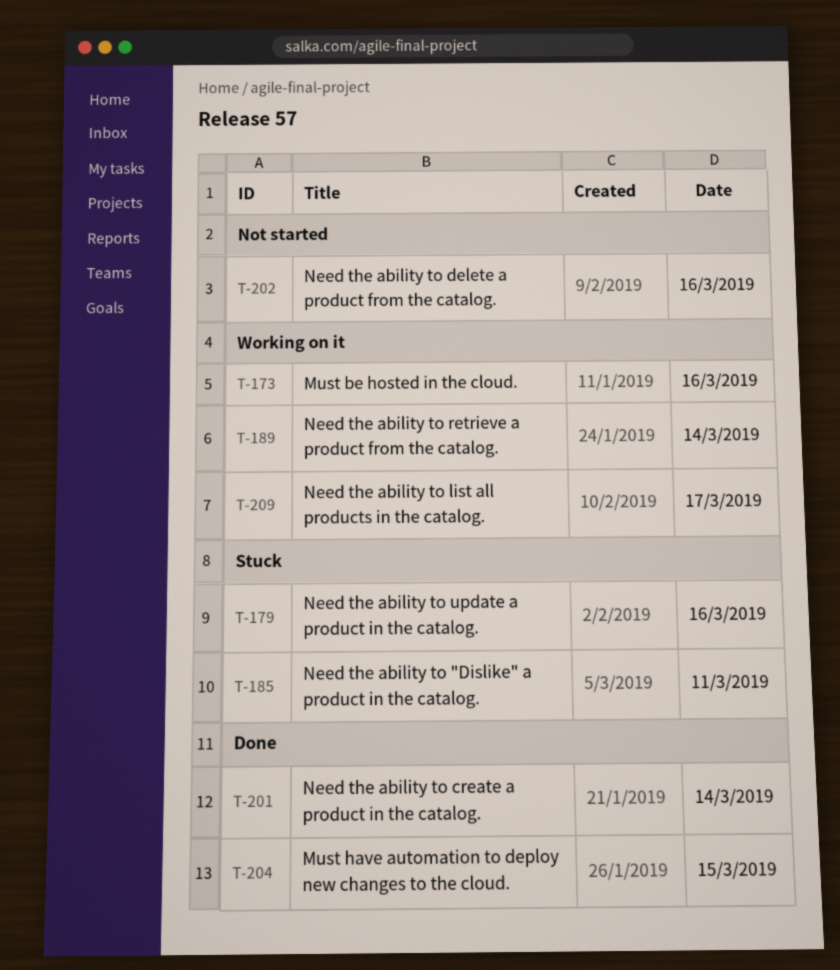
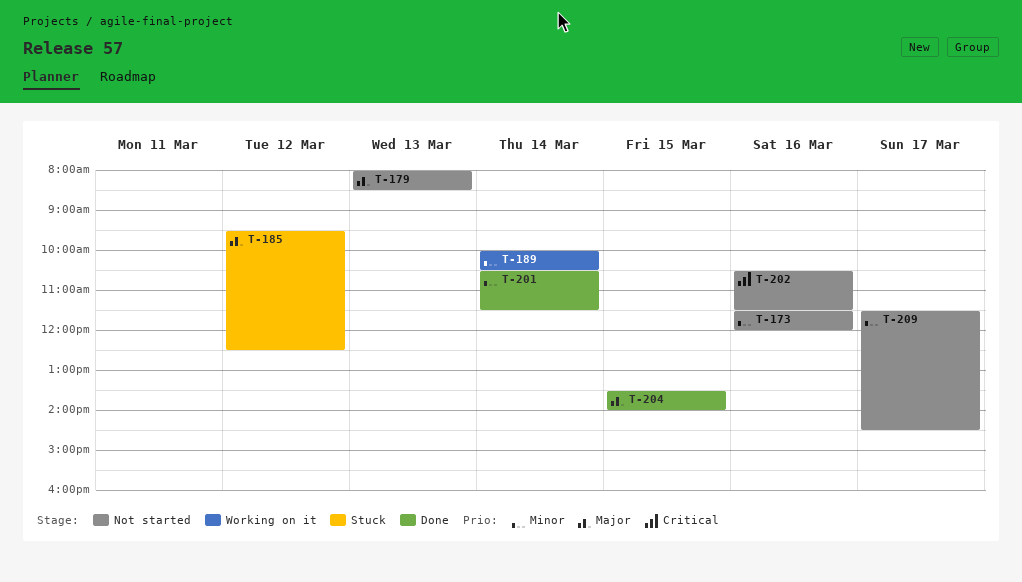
T-173, status: Working on it -> Not started
T-179, status: Stuck -> Not started
T-179, day: Mar 16 -> Mar 13
T-185, day: Mar 11 -> Mar 12
T-209, status: Working on it -> Not started

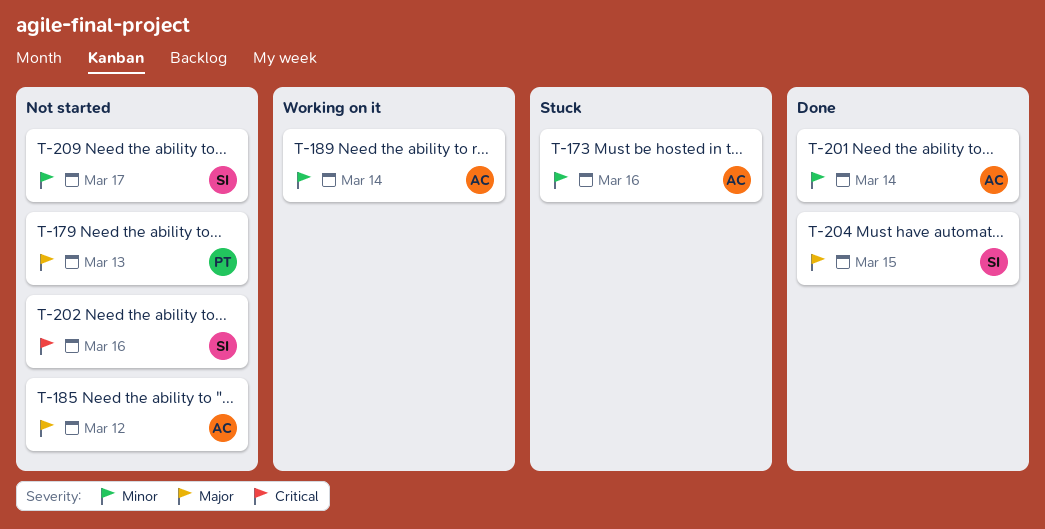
T-173, status: Not started -> Stuck
T-185, status: Stuck -> Not started

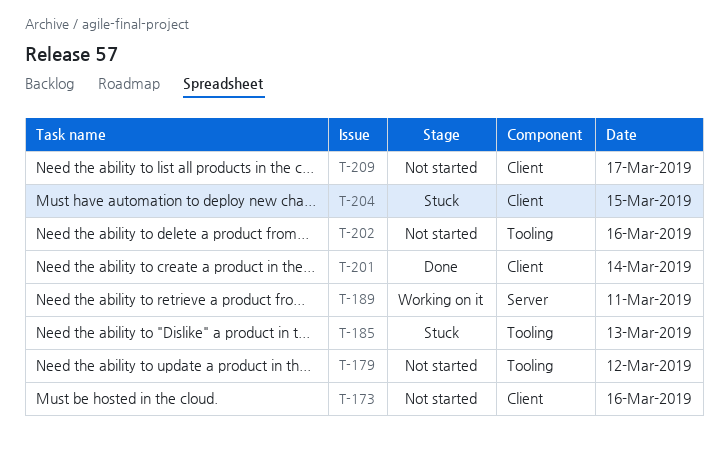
T-173, status: Stuck -> Not started
T-179, day: Mar 13 -> Mar 12
T-185, status: Not started -> Stuck
T-185, day: Mar 12 -> Mar 13
T-189, day: Mar 14 -> Mar 11
T-204, status: Done -> Stuck

